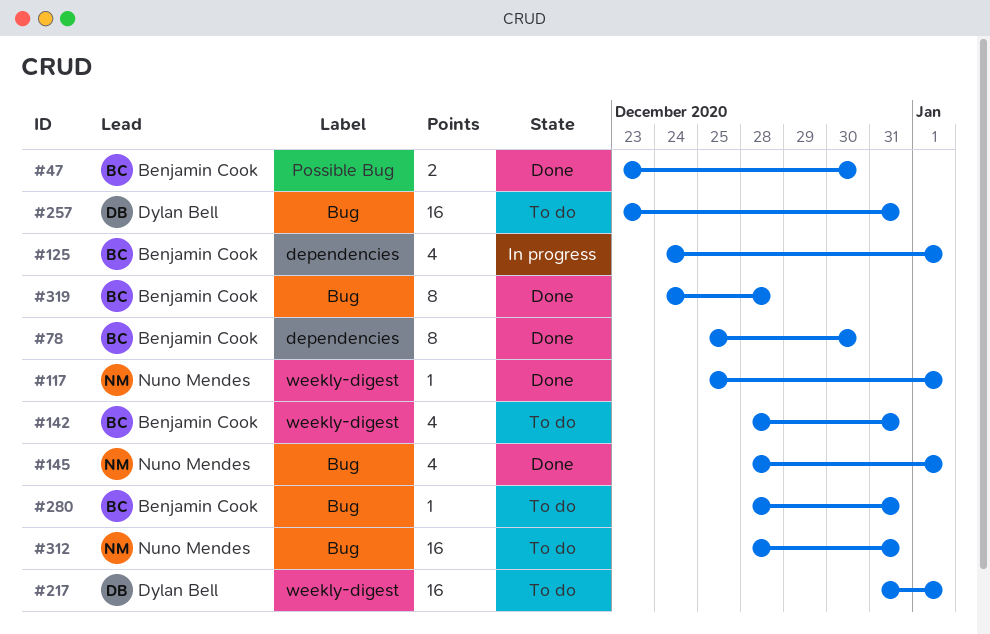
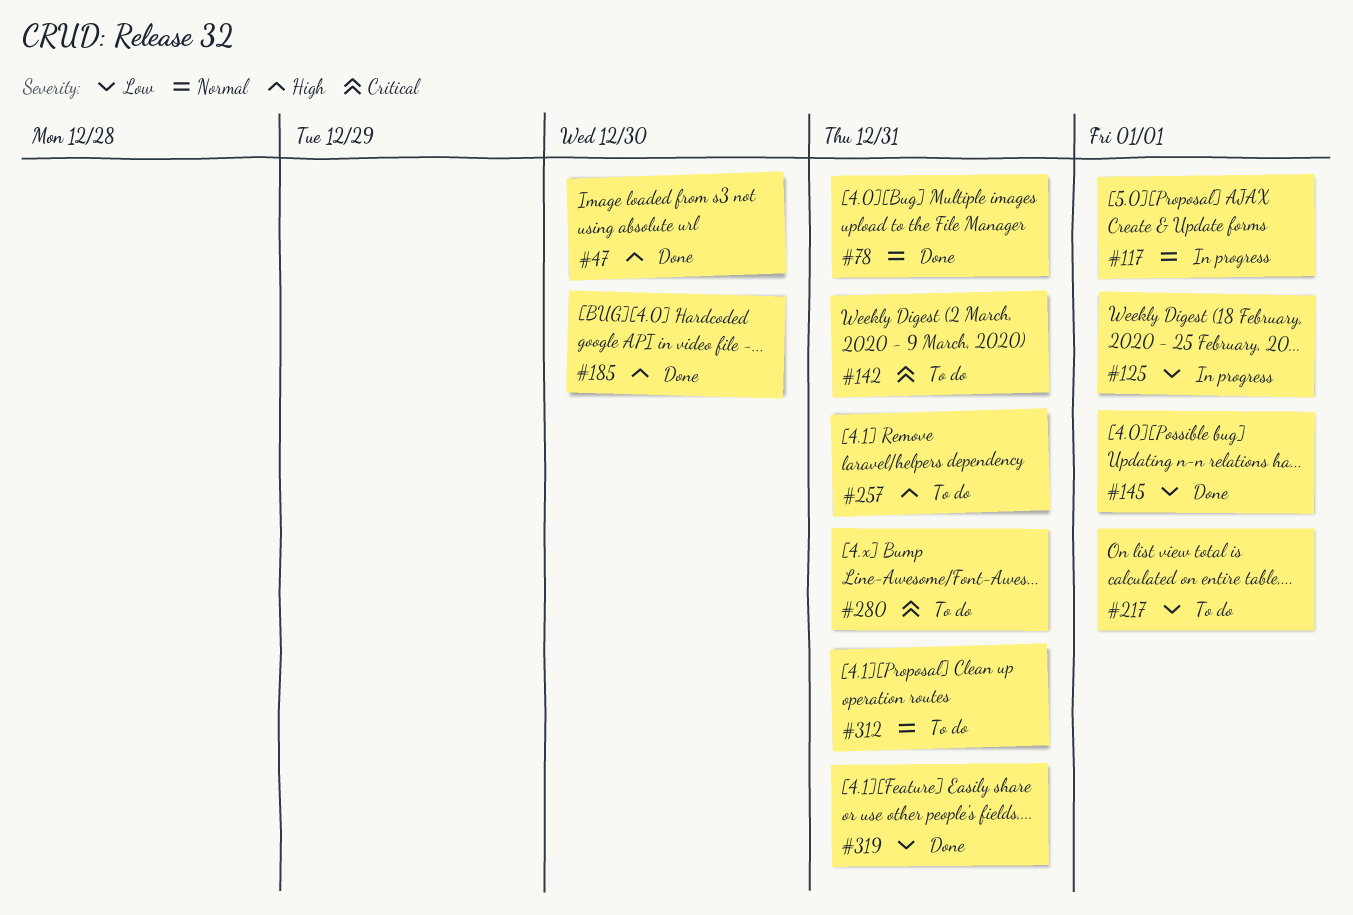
#78, due: Dec 30 -> Dec 31
#117, status: Done -> In progress
#185: none -> present
#319, due: Dec 28 -> Dec 31

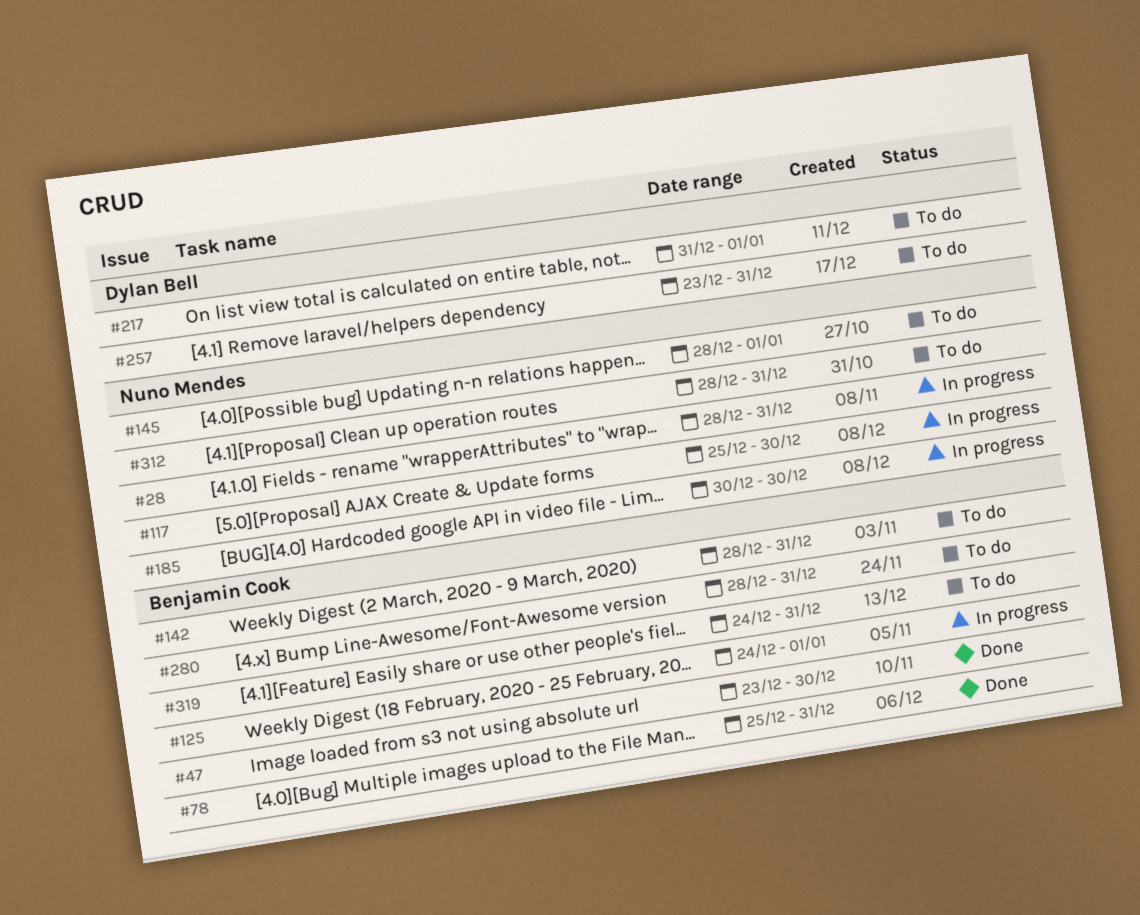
#28: none -> present
#117, due: Jan 1 -> Dec 30
#145, status: Done -> To do
#185, status: Done -> In progress
#319, status: Done -> To do

